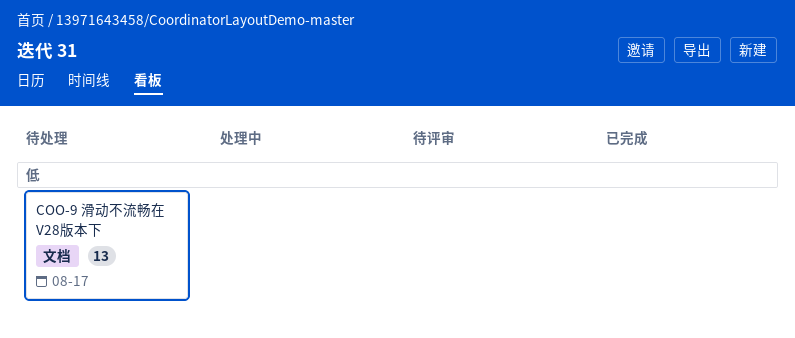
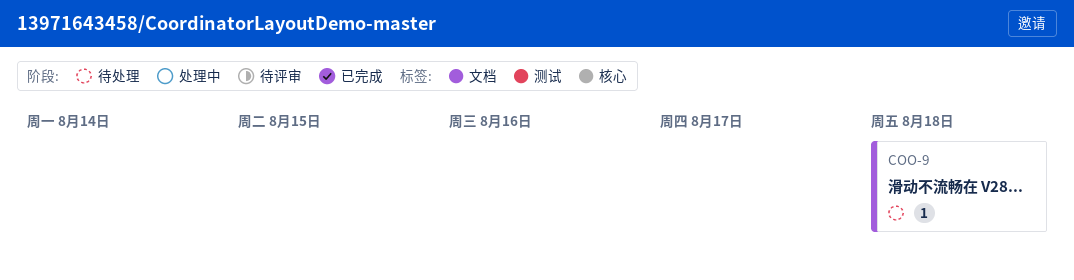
COO-9, estimate: 13 -> 1
COO-9, due: Aug 17 -> Aug 18

